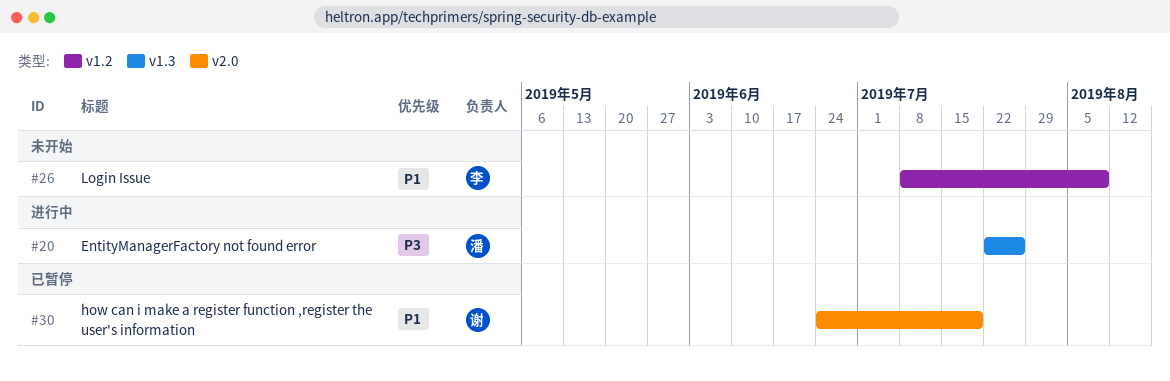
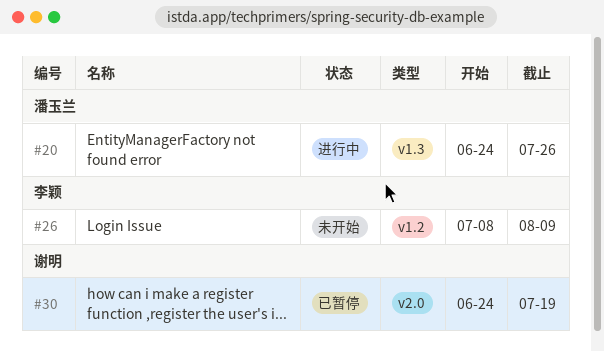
#20, start: Jul 22 -> Jun 24

